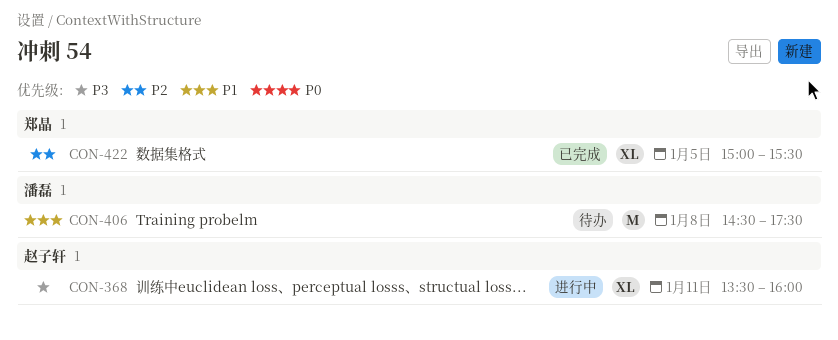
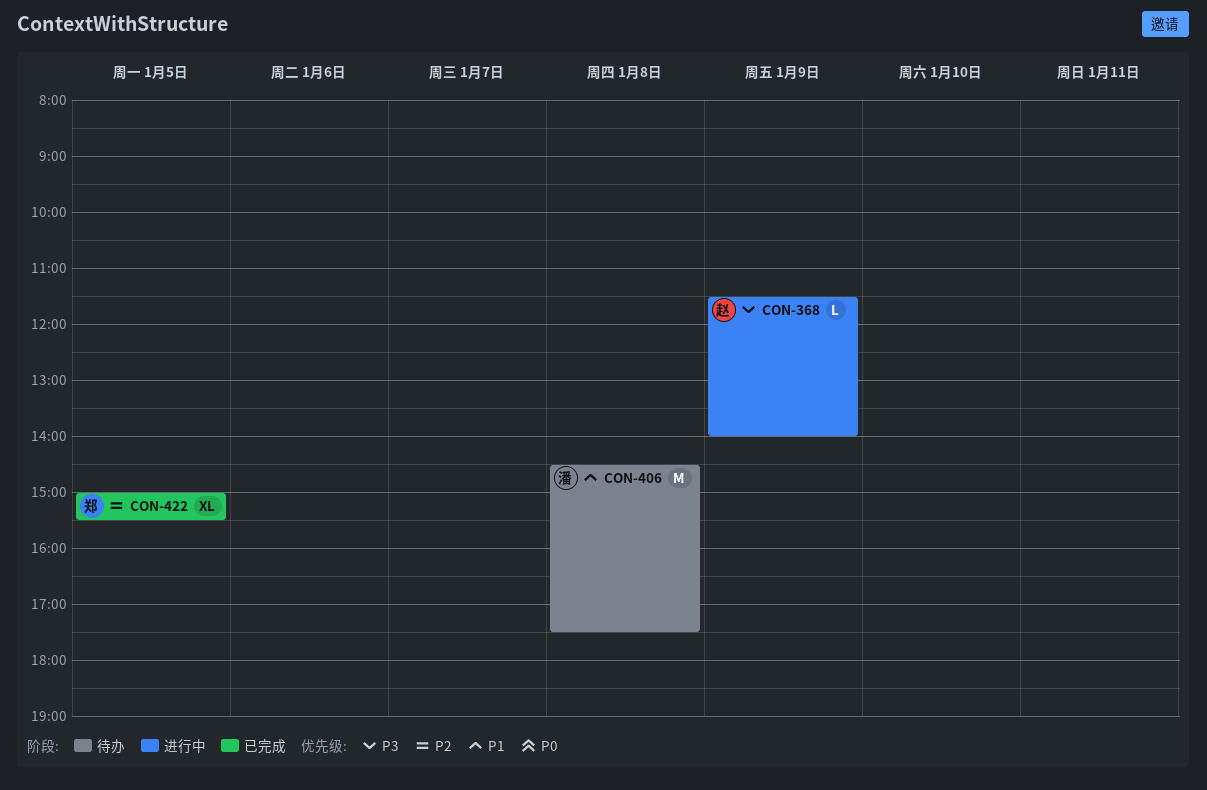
CON-368, estimate: XL -> L
CON-368, day: Jan 11 -> Jan 9
CON-368, begins: 13:30 -> 11:30
CON-368, ends: 16:00 -> 14:00

